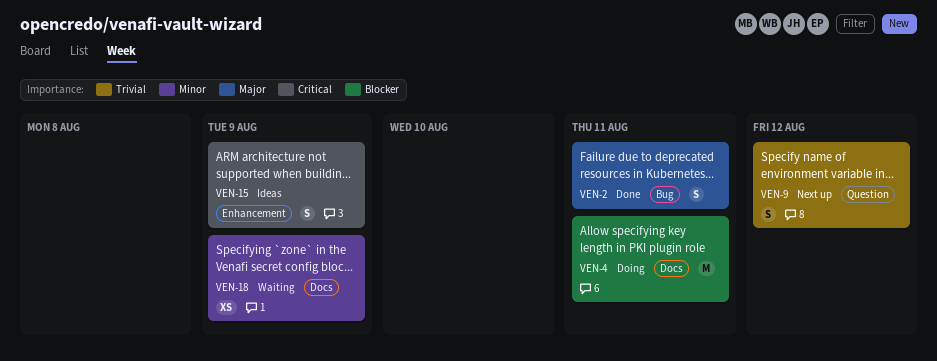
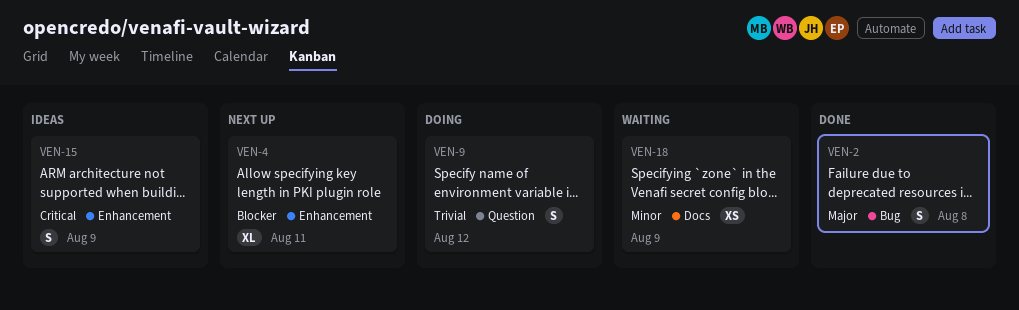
VEN-2, due: Aug 11 -> Aug 8
VEN-4, status: Doing -> Next up
VEN-4, label: Docs -> Enhancement
VEN-4, estimate: M -> XL
VEN-9, status: Next up -> Doing

